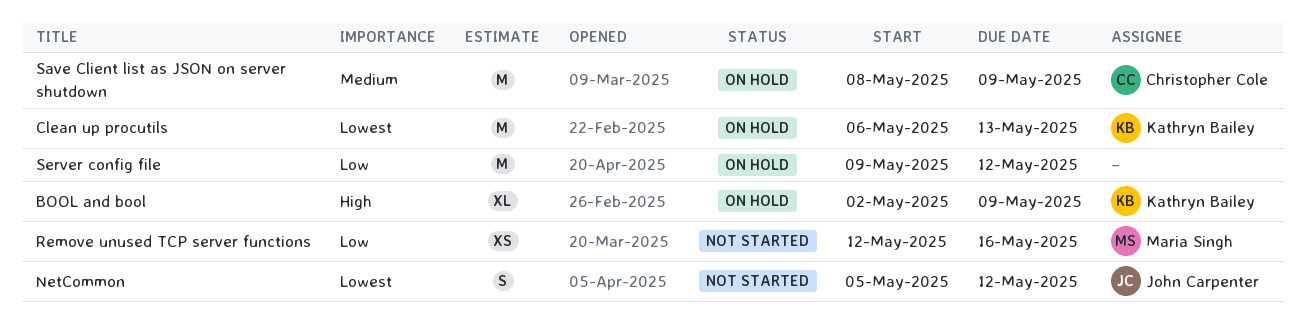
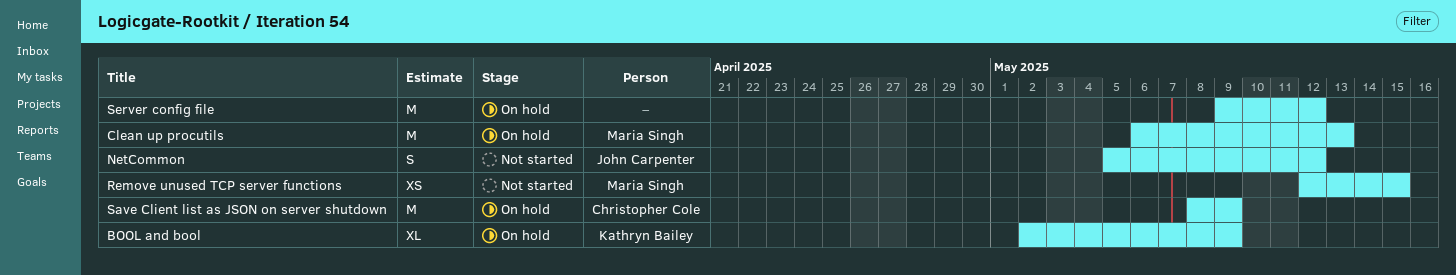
Clean up procutils, owner: Kathryn Bailey -> Maria Singh
Remove unused TCP server functions, due: May 16 -> May 15

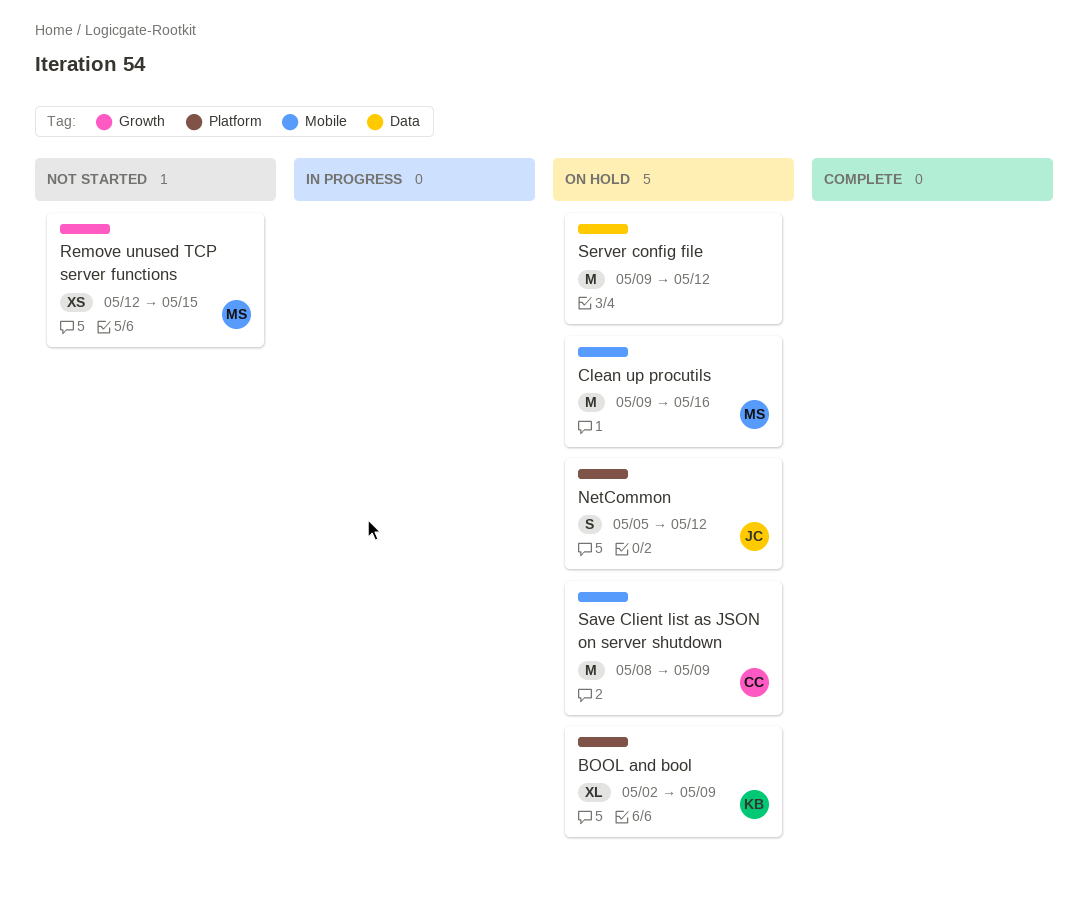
Clean up procutils, start: May 6 -> May 9
Clean up procutils, due: May 13 -> May 16
NetCommon, status: Not started -> On hold

